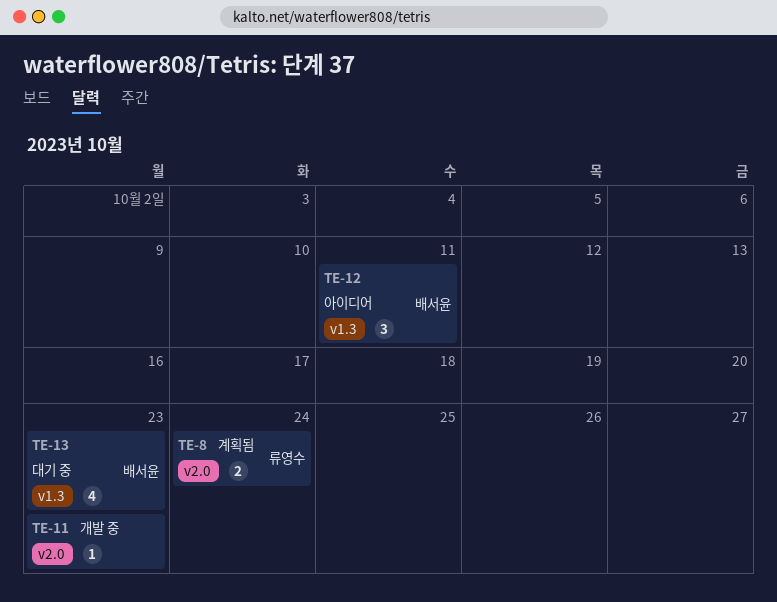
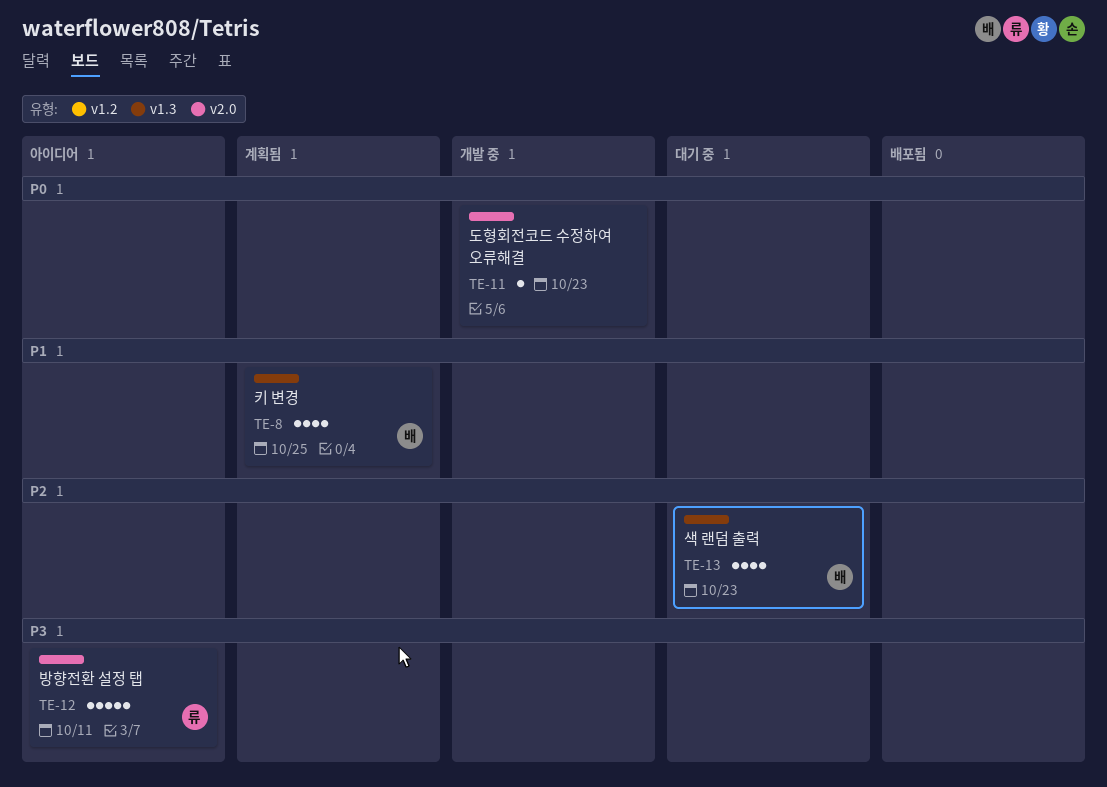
TE-8, owner: 류영수 -> 배서윤
TE-8, label: v2.0 -> v1.3
TE-8, estimate: 2 -> 4
TE-8, due: Oct 24 -> Oct 25
TE-12, owner: 배서윤 -> 류영수
TE-12, label: v1.3 -> v2.0
TE-12, estimate: 3 -> 5

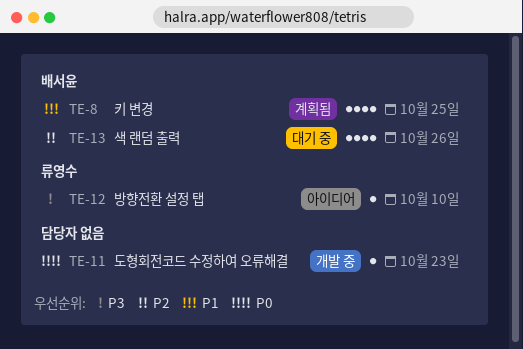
TE-12, estimate: 5 -> 1
TE-12, due: Oct 11 -> Oct 10
TE-13, due: Oct 23 -> Oct 26

